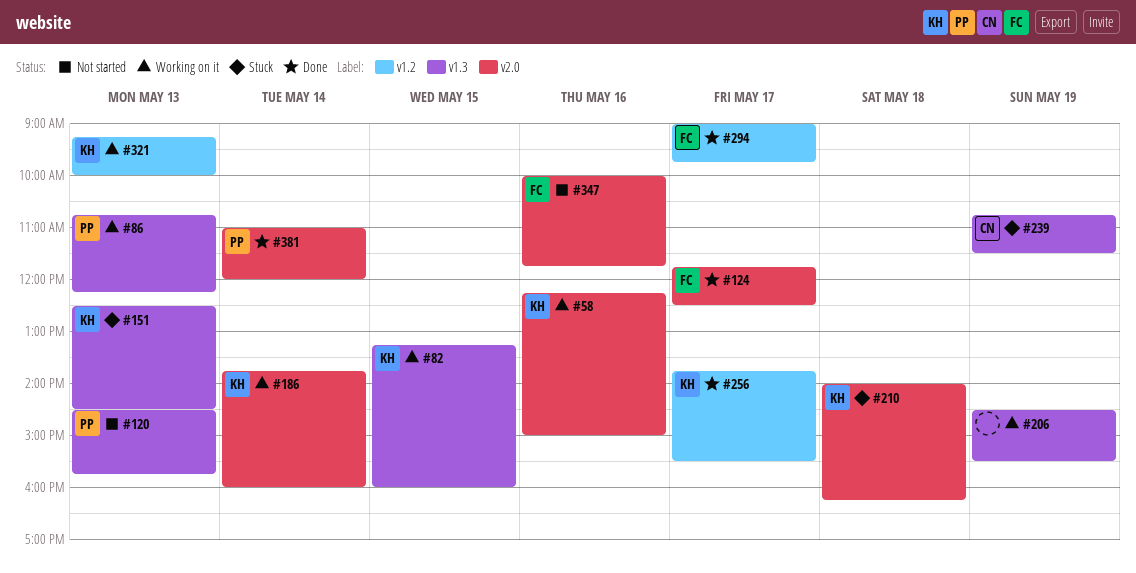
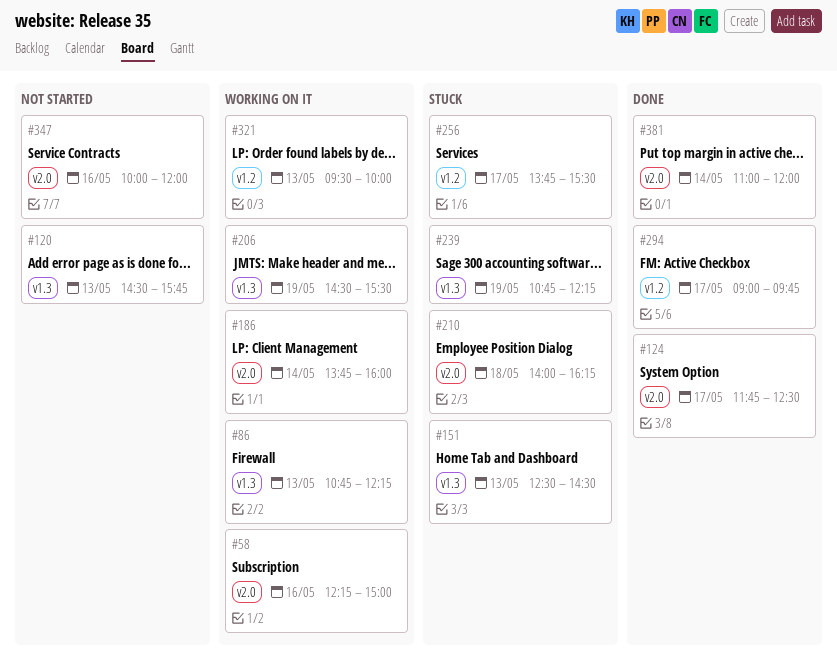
#82: present -> none
#239, ends: 11:30 -> 12:15
#256, status: Done -> Stuck
#321, begins: 09:15 -> 09:30
#347, ends: 11:45 -> 12:00

